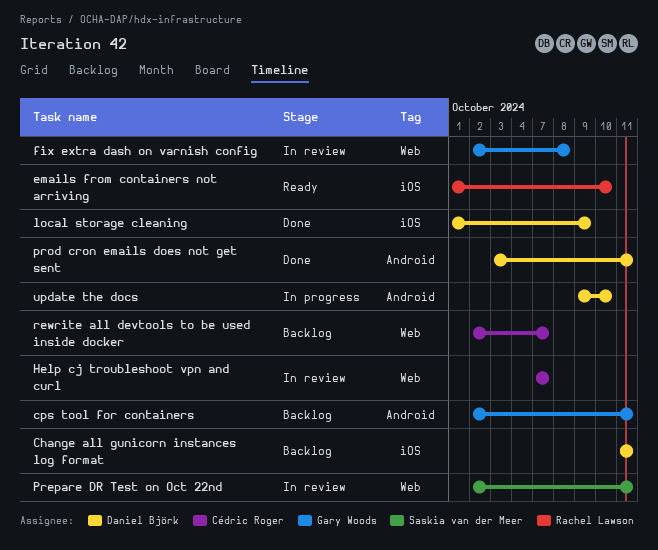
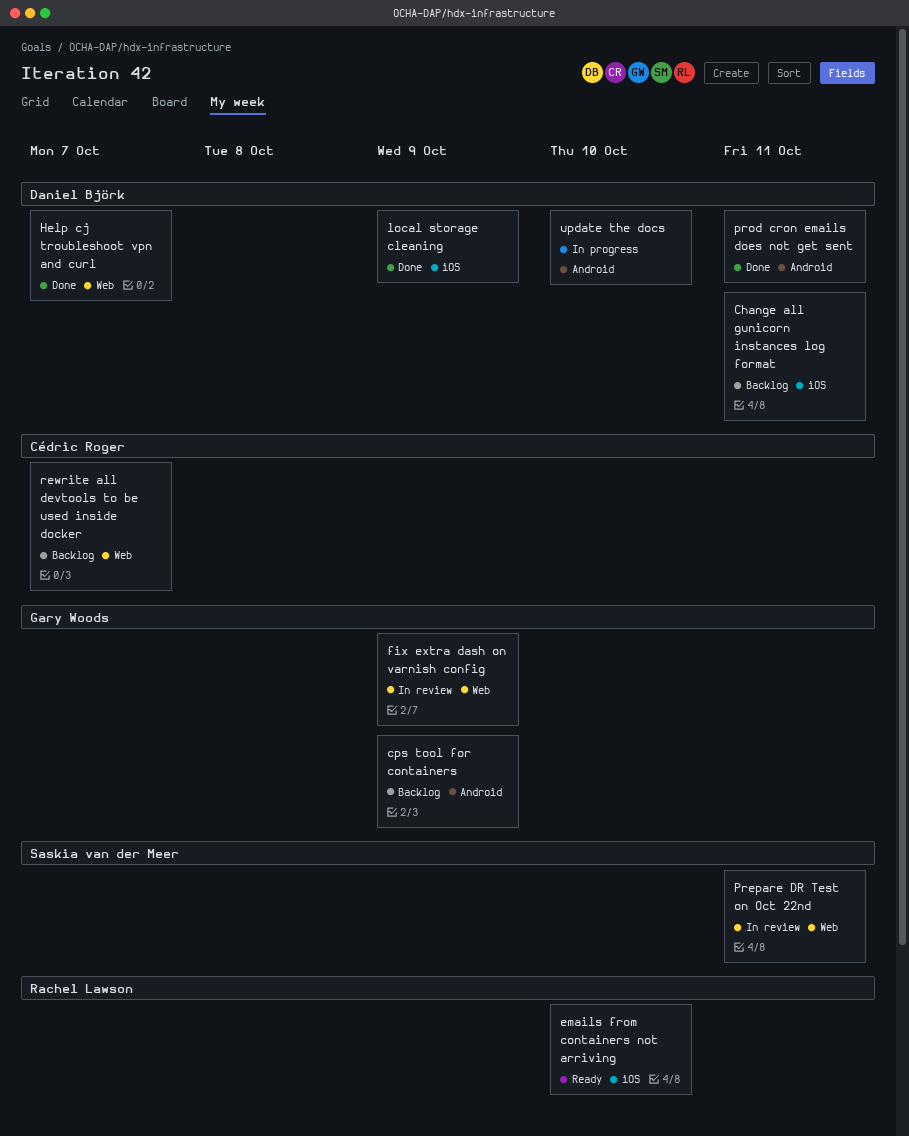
cps tool for containers, due: Oct 11 -> Oct 9
fix extra dash on varnish config, due: Oct 8 -> Oct 9
Help cj troubleshoot vpn and curl, status: In review -> Done
Help cj troubleshoot vpn and curl, owner: Cédric Roger -> Daniel Björk

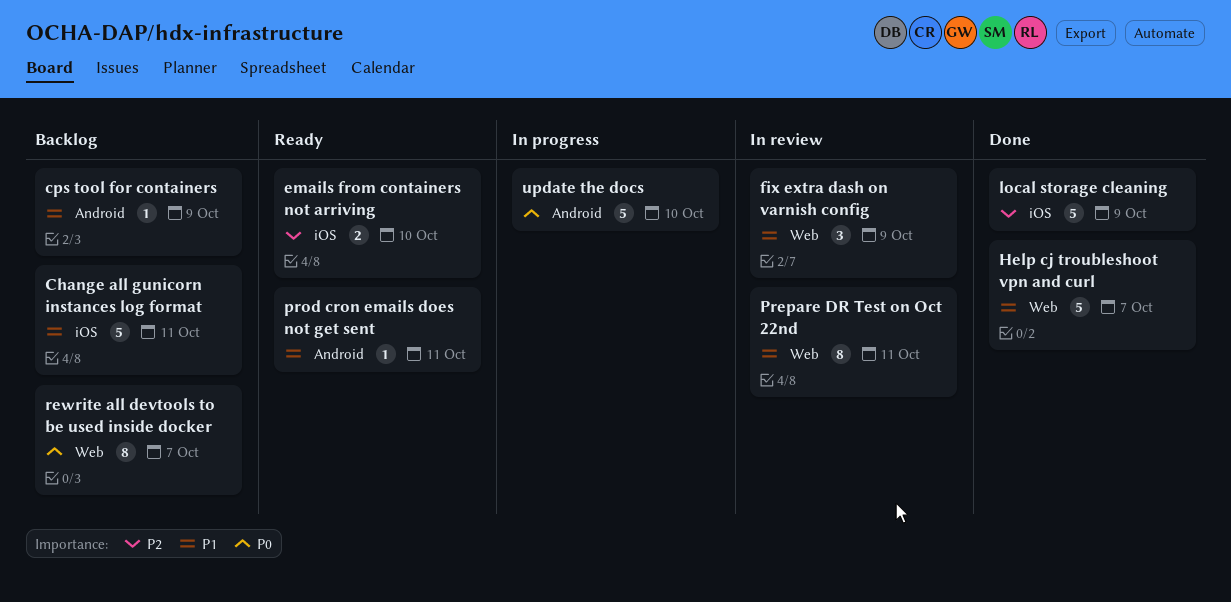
prod cron emails does not get sent, status: Done -> Ready

